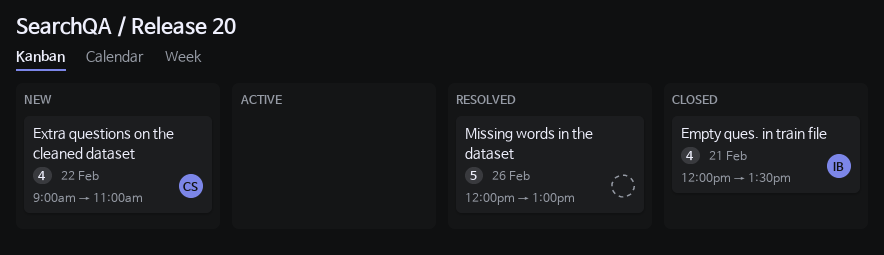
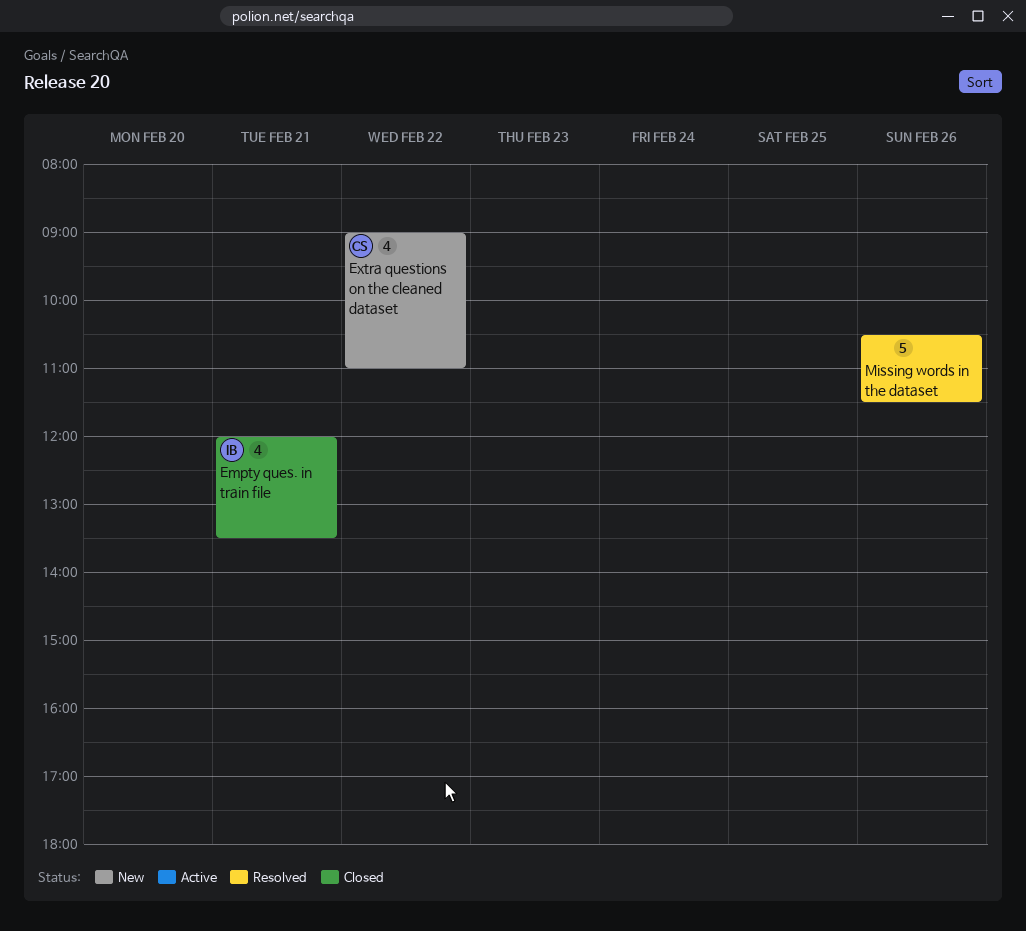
Missing words in the dataset, begins: 12:00 -> 10:30
Missing words in the dataset, ends: 13:00 -> 11:30

